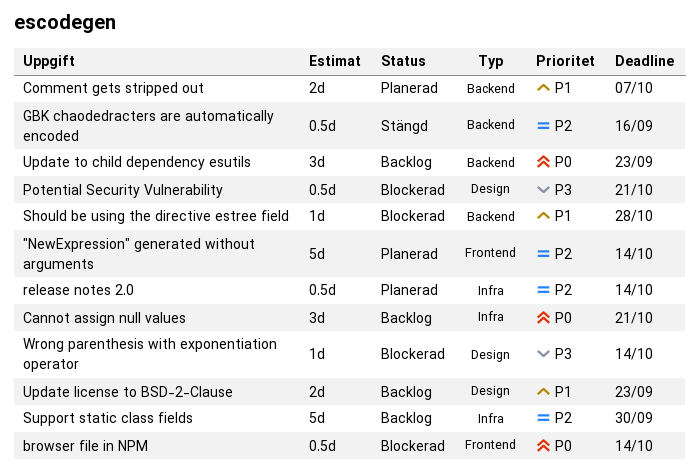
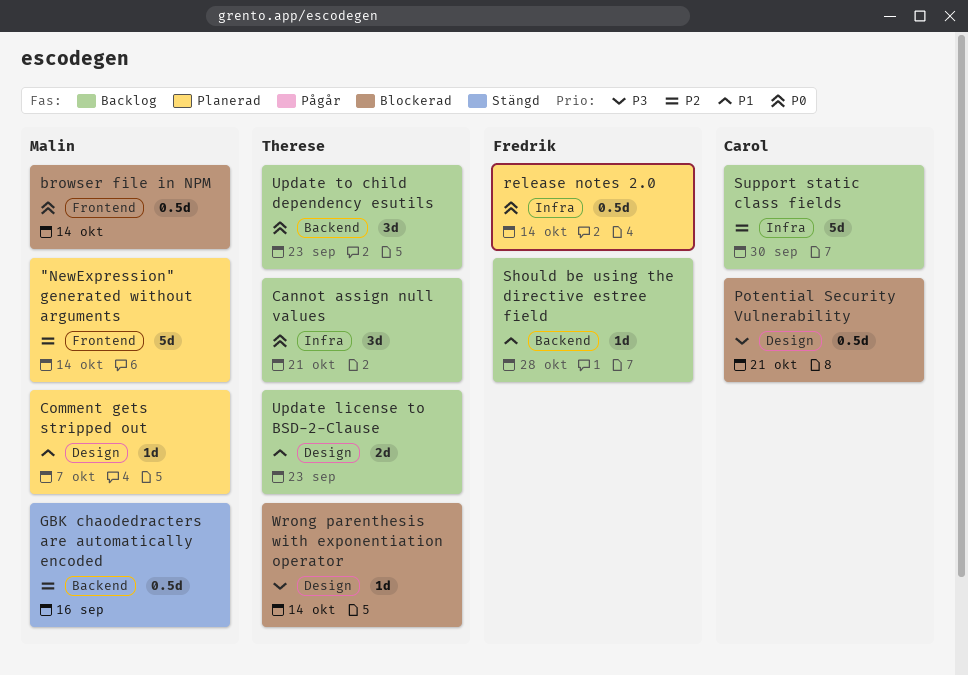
Comment gets stripped out, label: Backend -> Design
Comment gets stripped out, estimate: 2d -> 1d
release notes 2.0, priority: P2 -> P0
Should be using the directive estree field, status: Blockerad -> Backlog

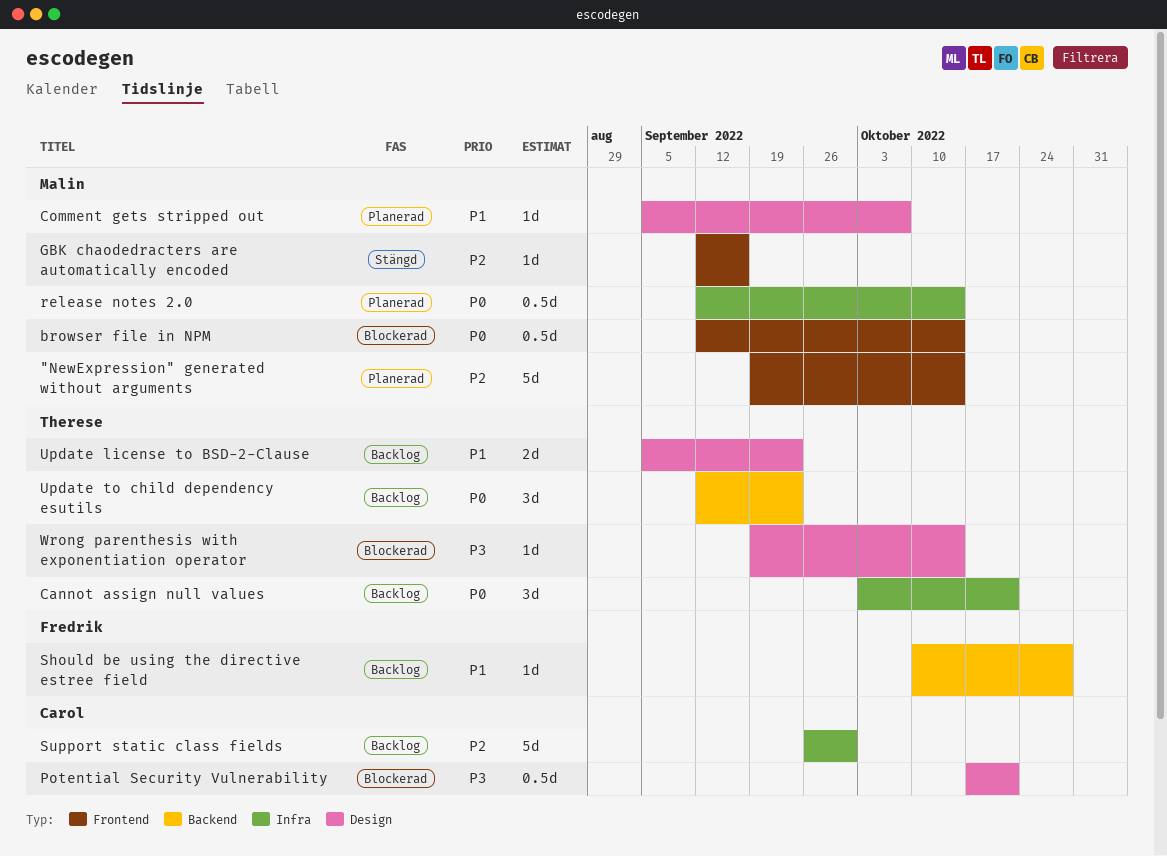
GBK chaodedracters are automatically encoded, label: Backend -> Frontend
GBK chaodedracters are automatically encoded, estimate: 0.5d -> 1d
release notes 2.0, owner: Fredrik -> Malin

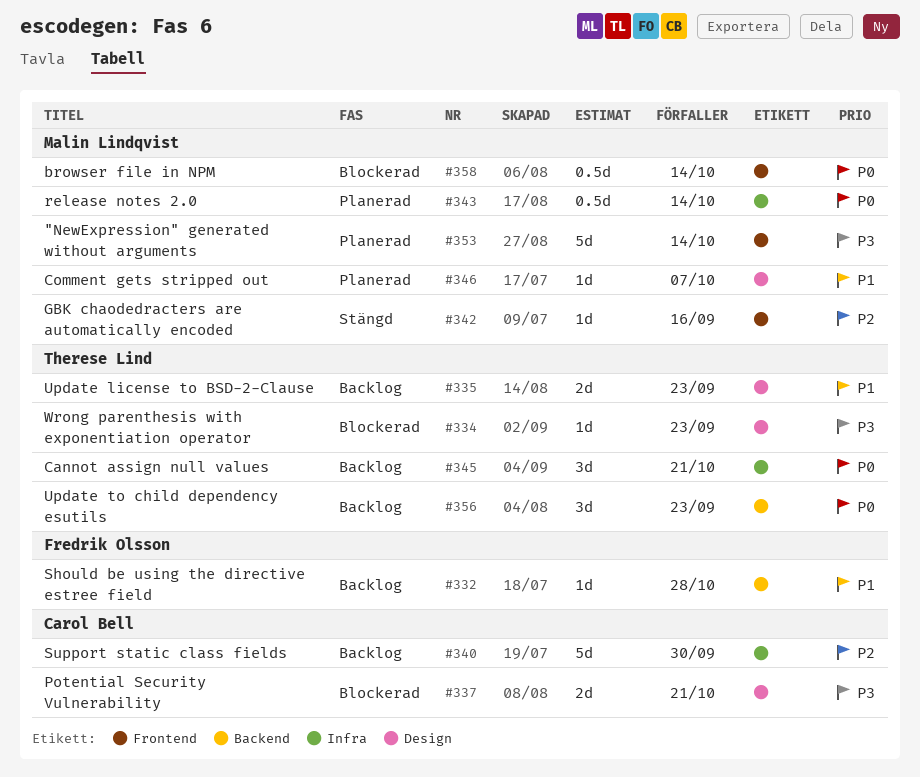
"NewExpression" generated without arguments, priority: P2 -> P3
Potential Security Vulnerability, estimate: 0.5d -> 2d
Wrong parenthesis with exponentiation operator, due: Oct 14 -> Sep 23

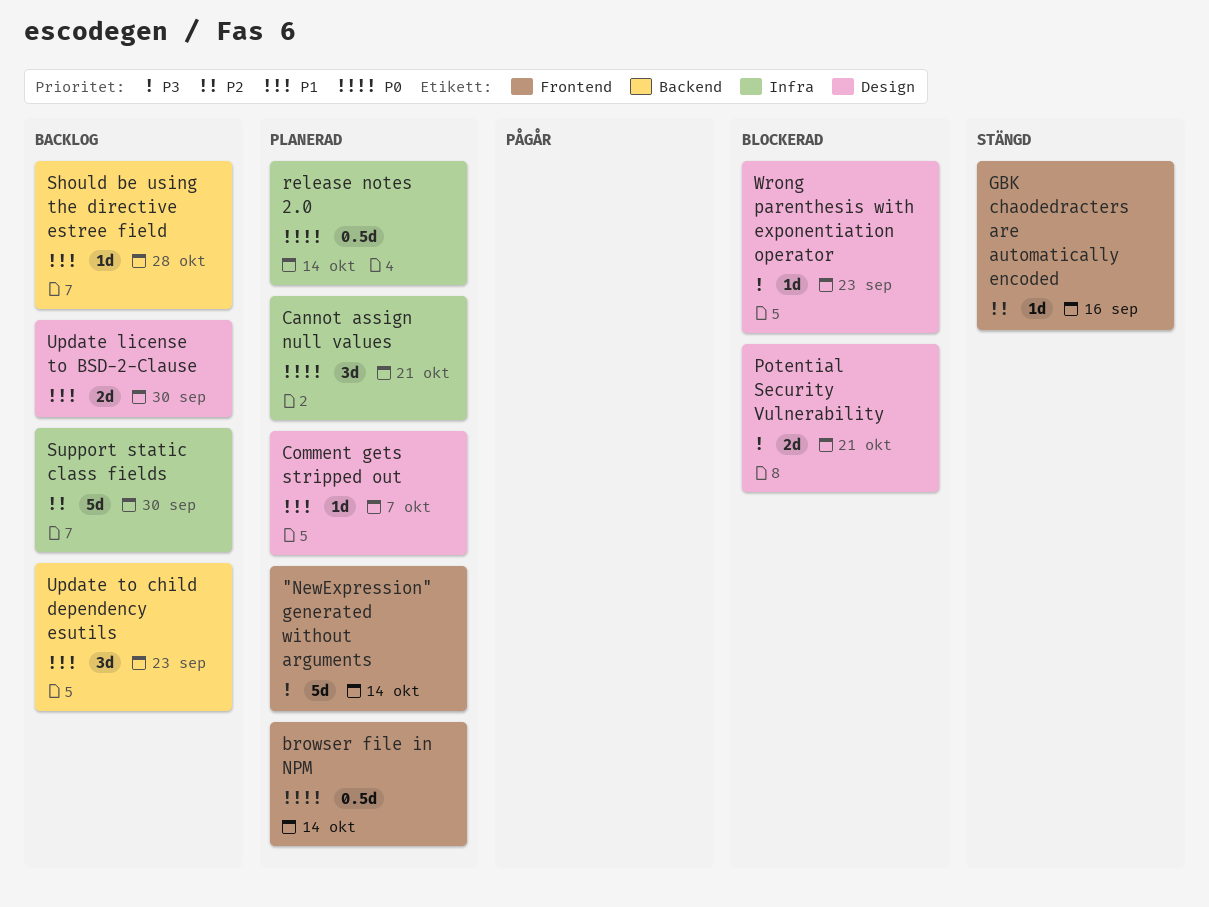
browser file in NPM, status: Blockerad -> Planerad
Cannot assign null values, status: Backlog -> Planerad
Update license to BSD-2-Clause, due: Sep 23 -> Sep 30
Update to child dependency esutils, priority: P0 -> P1

